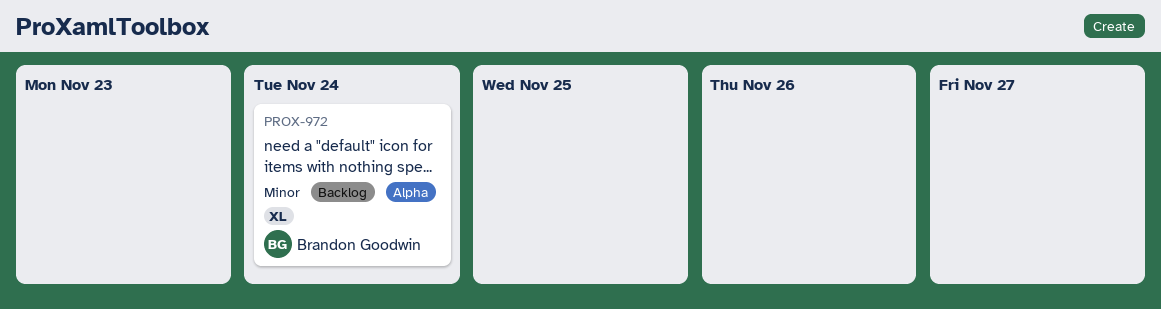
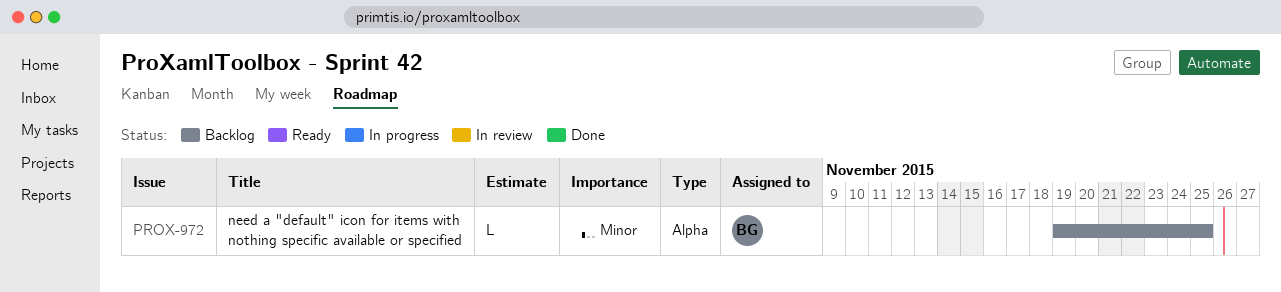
PROX-972, estimate: XL -> L
PROX-972, due: Nov 24 -> Nov 25

